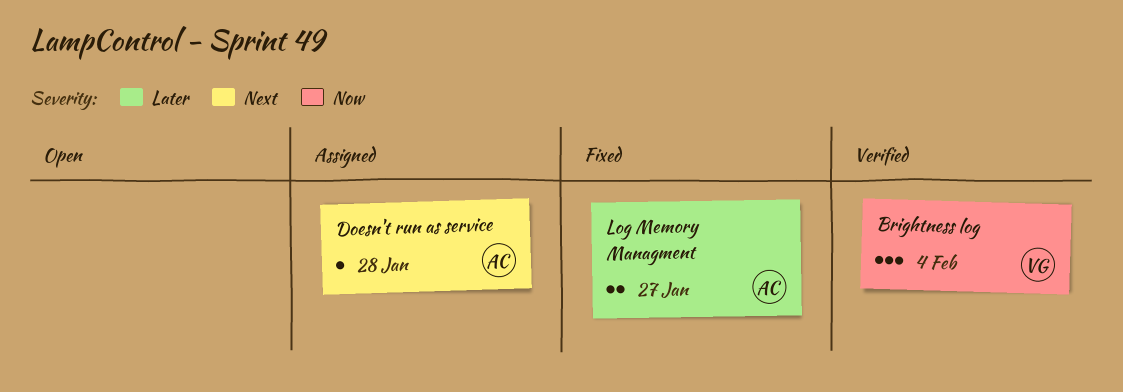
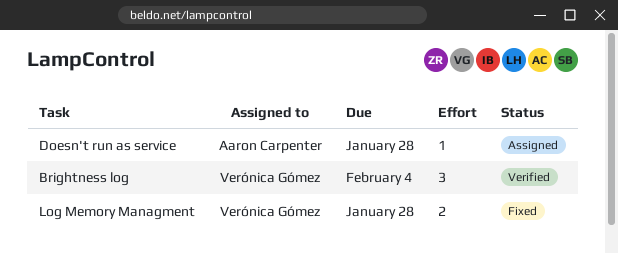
Log Memory Managment, owner: Aaron Carpenter -> Verónica Gómez
Log Memory Managment, due: Jan 27 -> Jan 28

